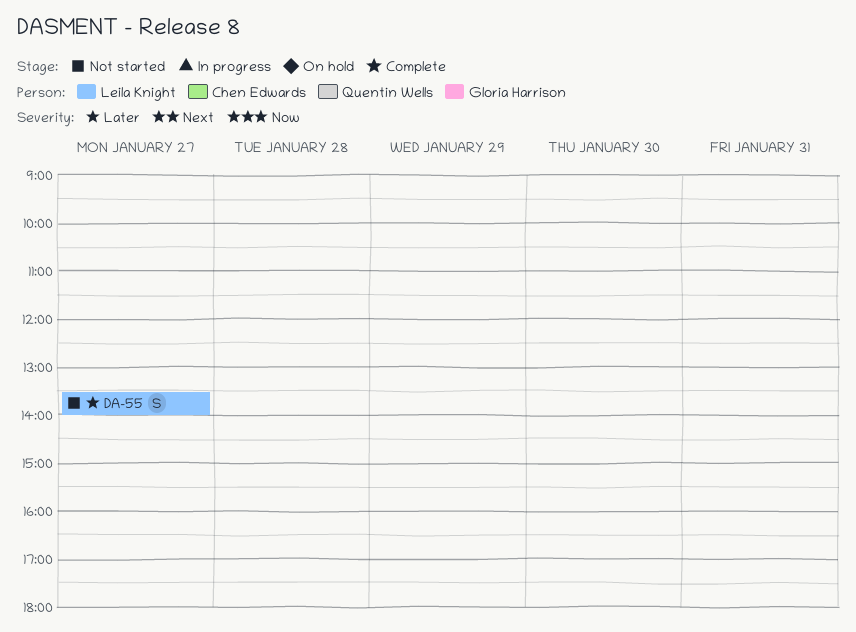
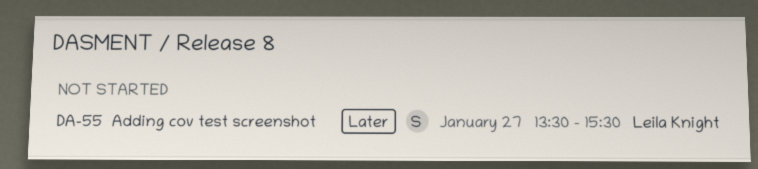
DA-55, ends: 14:00 -> 15:30

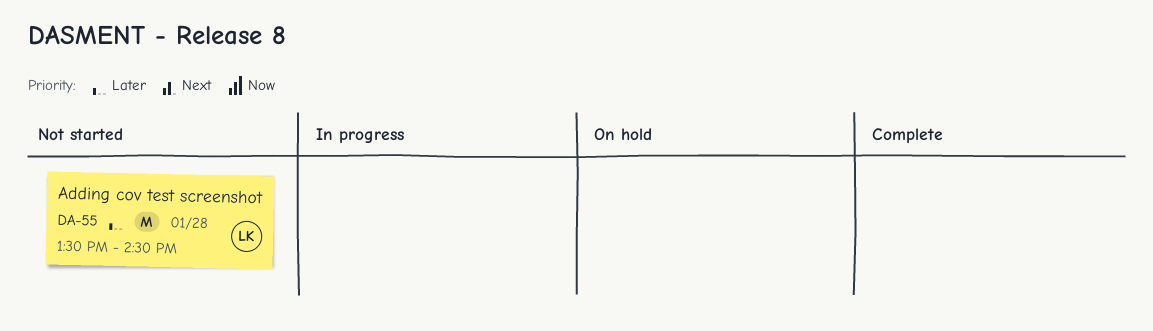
DA-55, estimate: S -> M
DA-55, day: Jan 27 -> Jan 28
DA-55, ends: 15:30 -> 14:30

